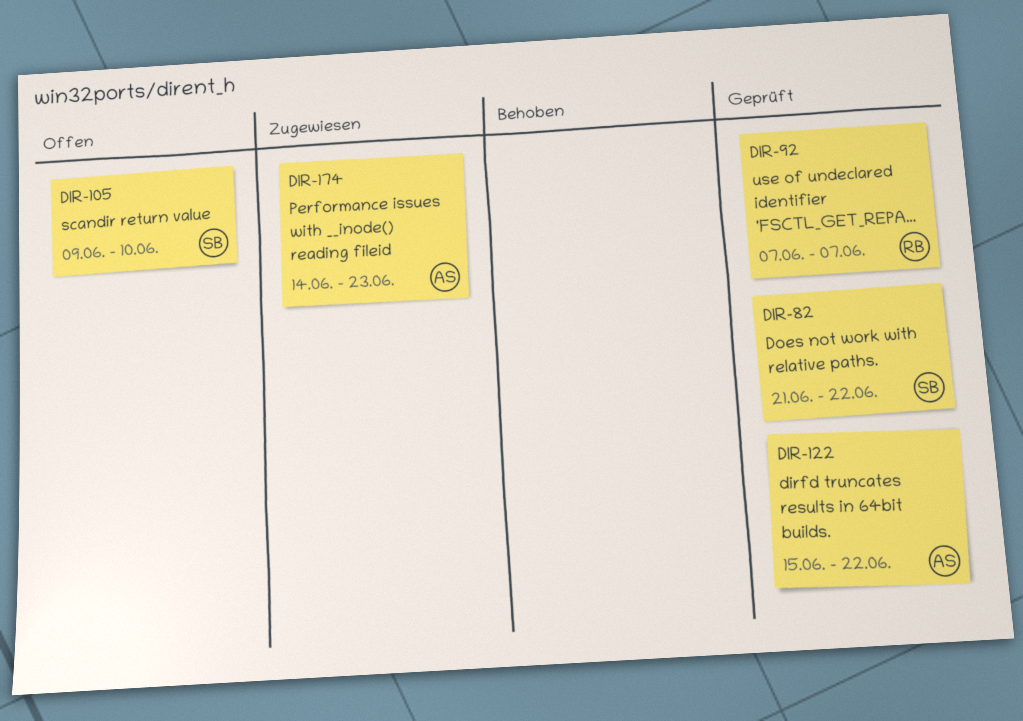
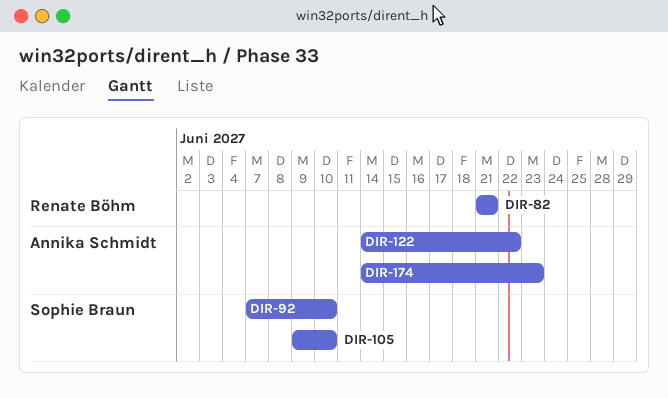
DIR-82, owner: Sophie Braun -> Renate Böhm
DIR-82, due: Jun 22 -> Jun 21
DIR-92, owner: Renate Böhm -> Sophie Braun
DIR-92, due: Jun 7 -> Jun 10
DIR-122, start: Jun 15 -> Jun 14

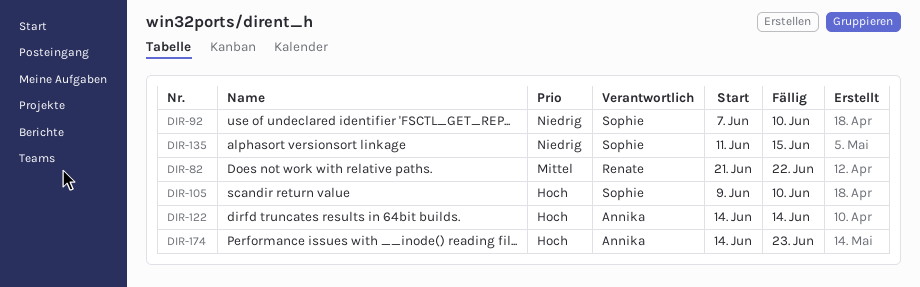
DIR-82, due: Jun 21 -> Jun 22
DIR-122, due: Jun 22 -> Jun 14
DIR-135: none -> present

